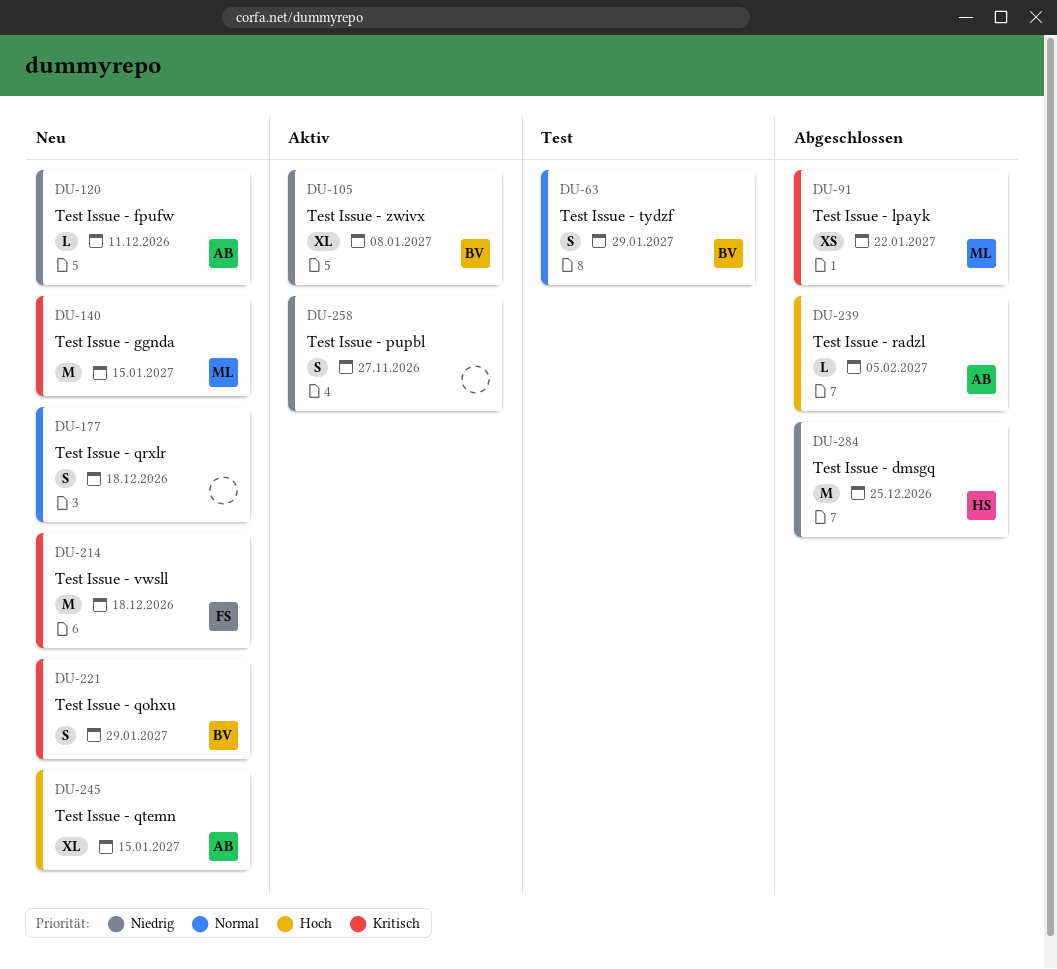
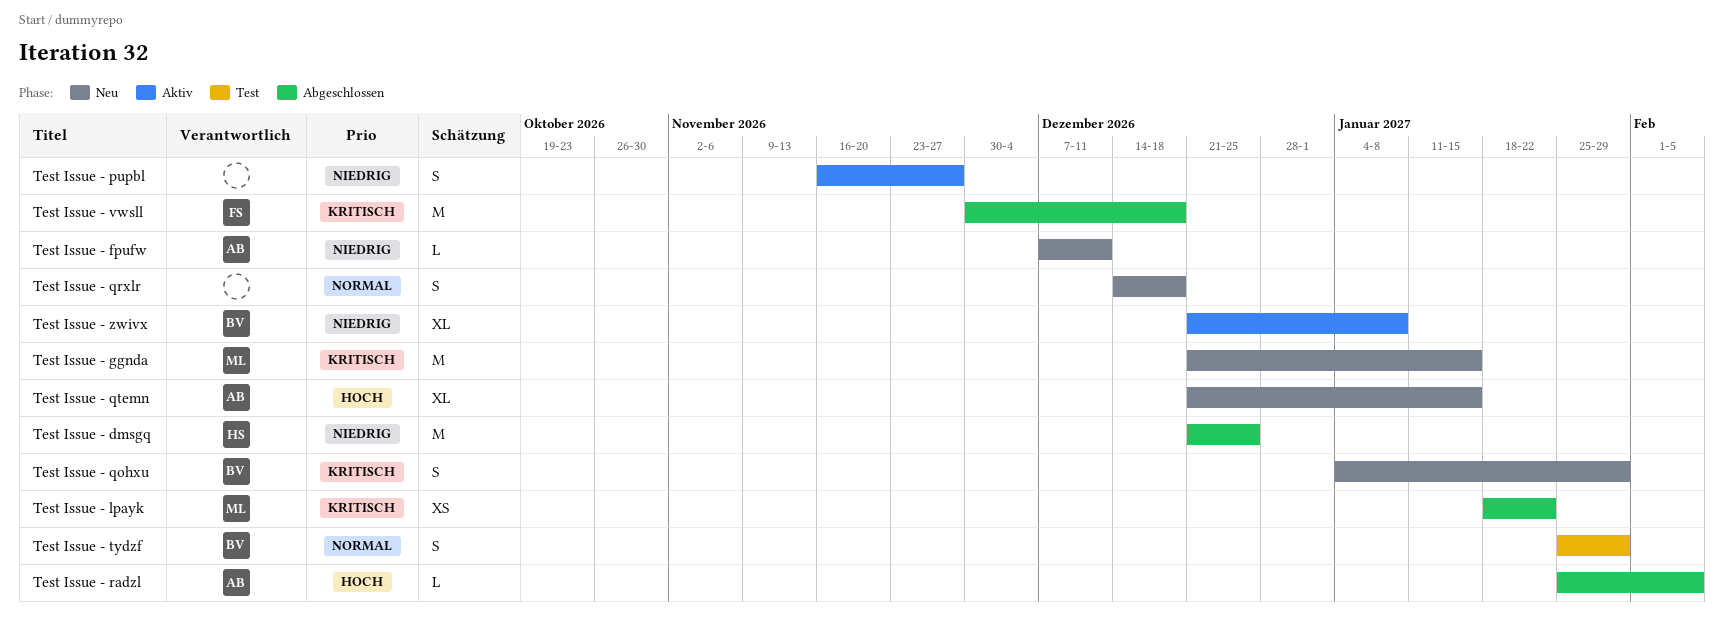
Test Issue - vwsll, status: Neu -> Abgeschlossen

